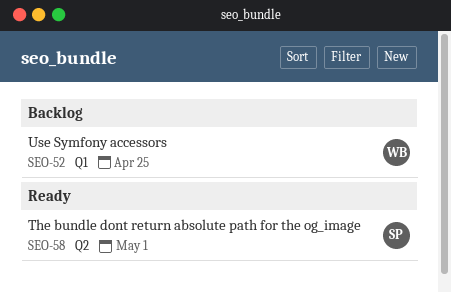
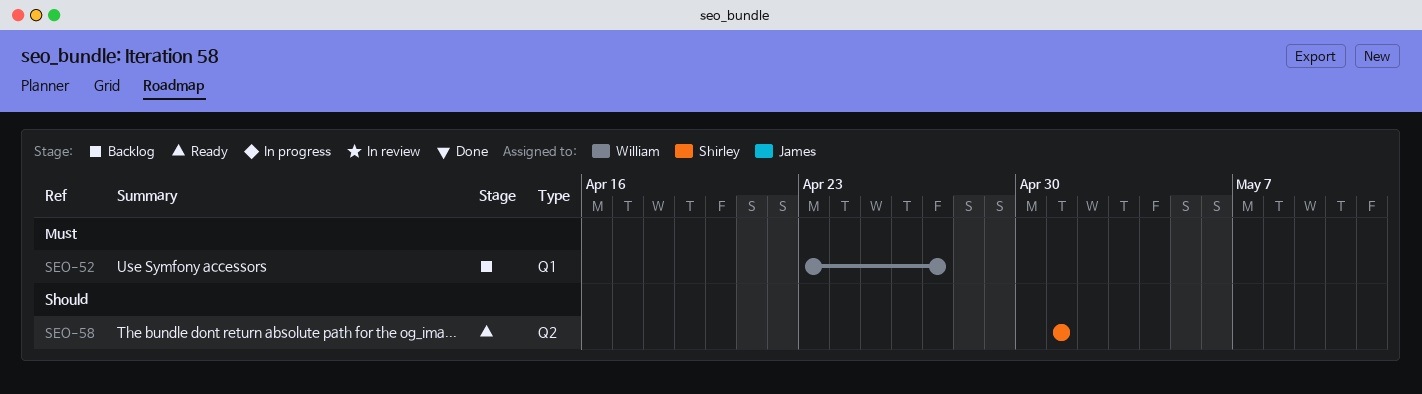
SEO-52, due: Apr 25 -> Apr 27

